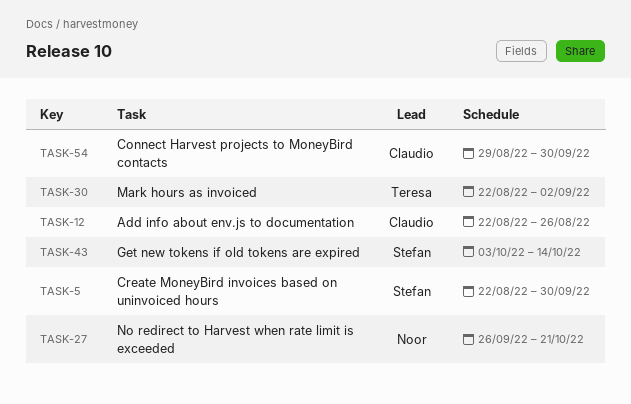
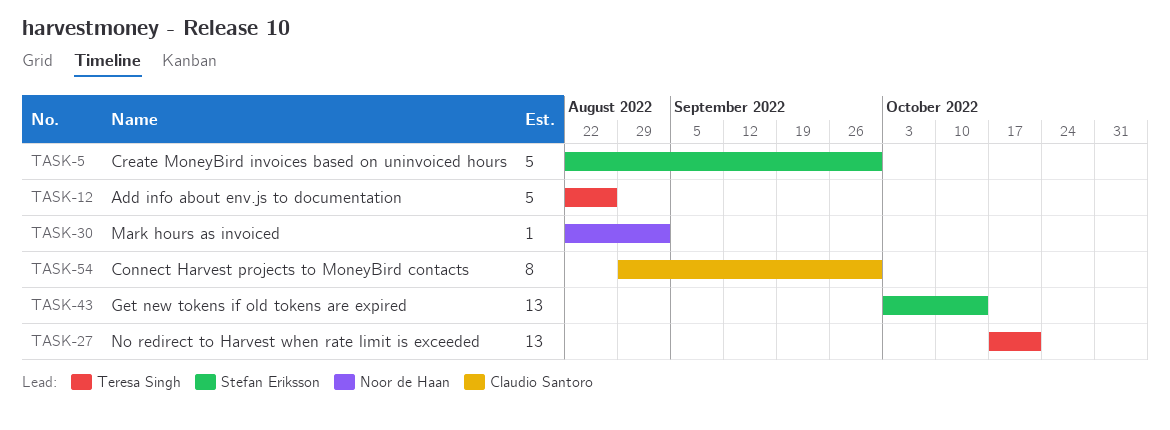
TASK-12, owner: Claudio Santoro -> Teresa Singh
TASK-27, owner: Noor de Haan -> Teresa Singh
TASK-27, start: Sep 26 -> Oct 17
TASK-30, owner: Teresa Singh -> Noor de Haan

